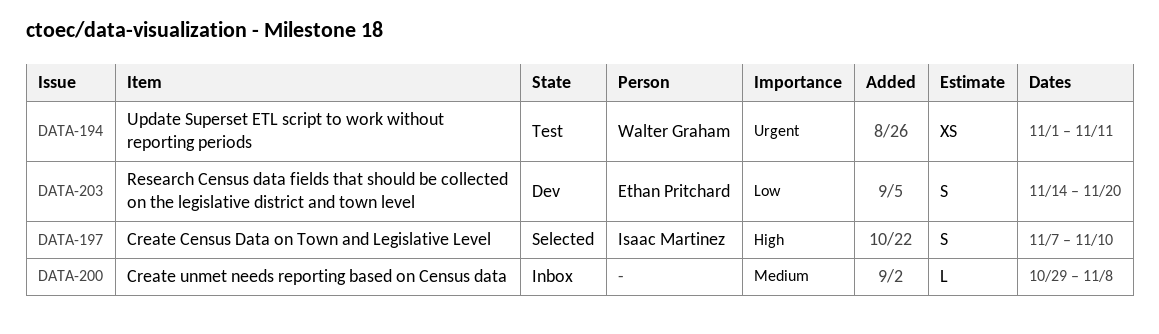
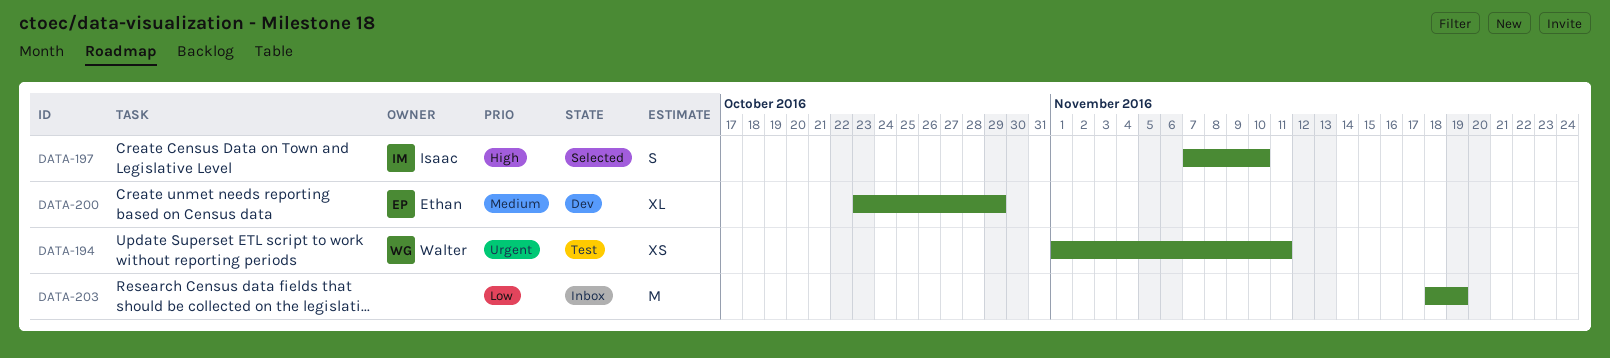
DATA-200, status: Inbox -> Dev
DATA-200, owner: none -> Ethan Pritchard
DATA-200, estimate: L -> XL
DATA-200, start: Oct 29 -> Oct 23
DATA-200, due: Nov 8 -> Oct 29
DATA-203, status: Dev -> Inbox
DATA-203, owner: Ethan Pritchard -> none
DATA-203, estimate: S -> M
DATA-203, start: Nov 14 -> Nov 18
DATA-203, due: Nov 20 -> Nov 19

